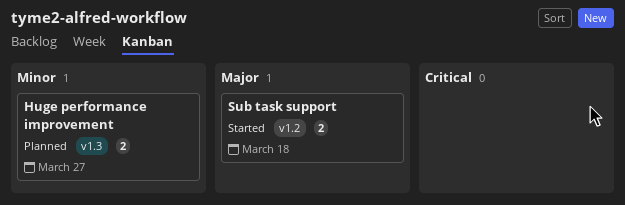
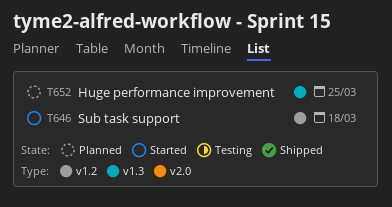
Huge performance improvement, due: Mar 27 -> Mar 25

